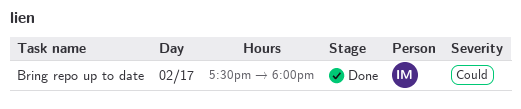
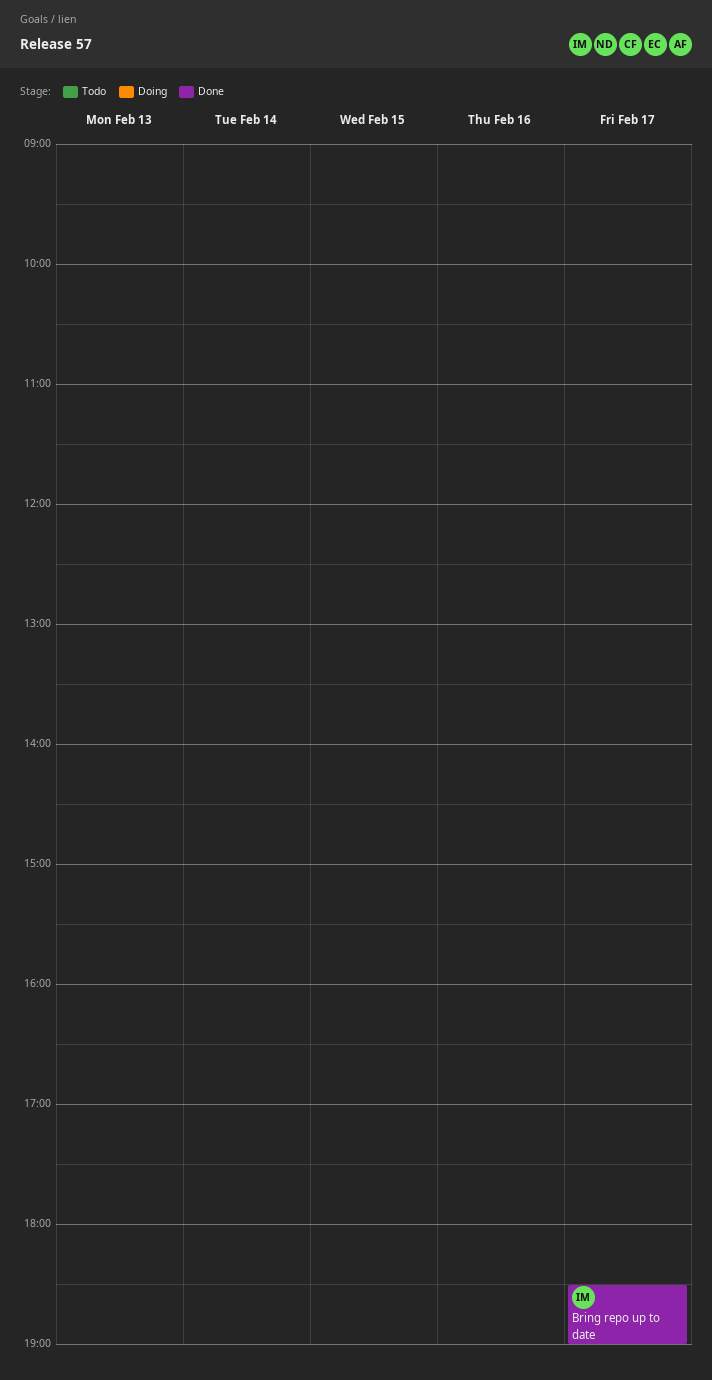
Bring repo up to date, begins: 17:30 -> 18:30
Bring repo up to date, ends: 18:00 -> 19:00

